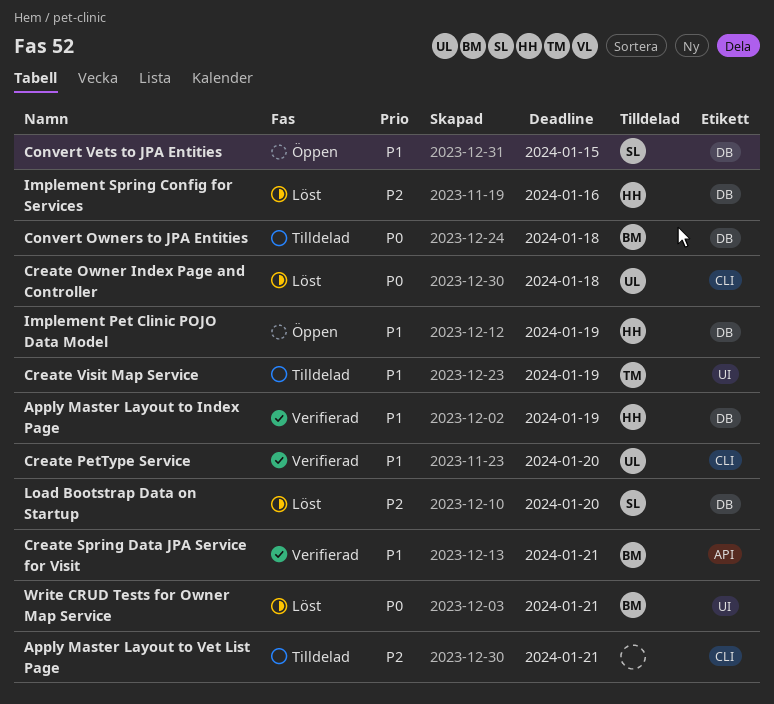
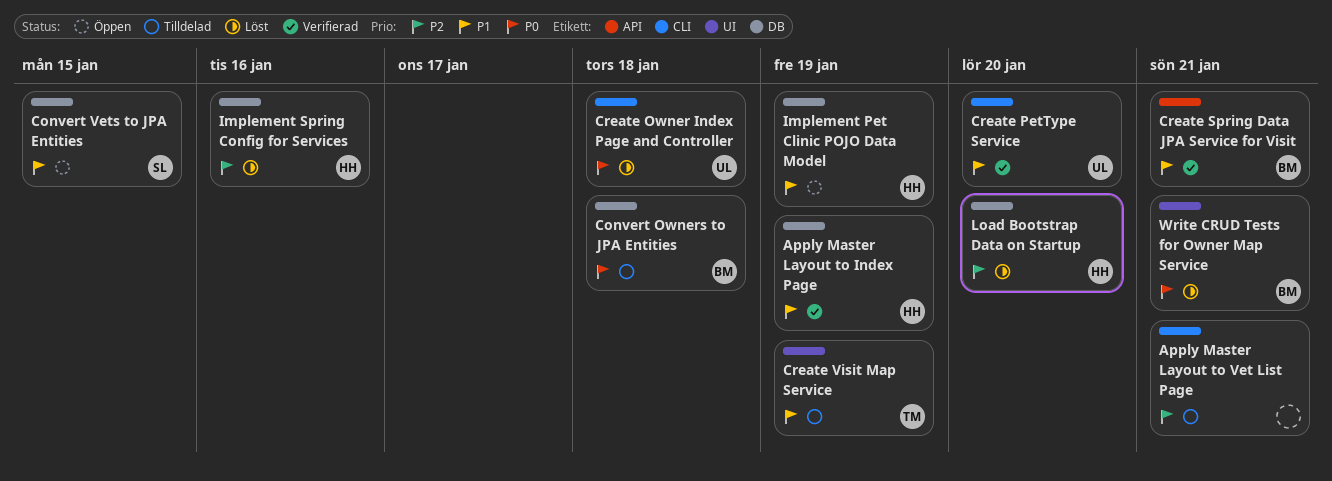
Load Bootstrap Data on Startup, owner: SL -> HH

